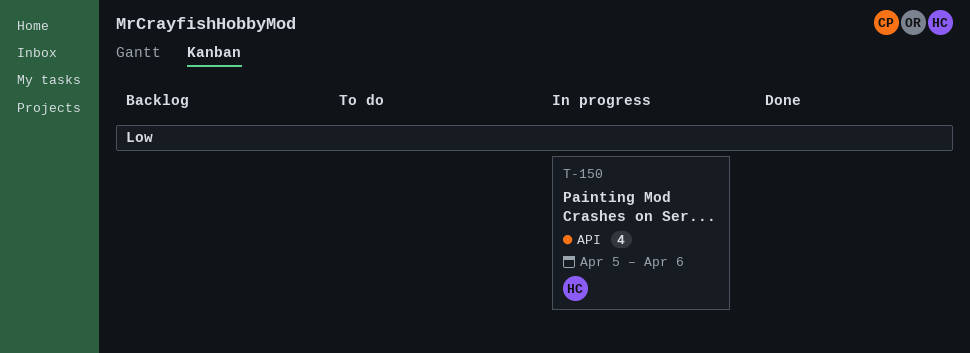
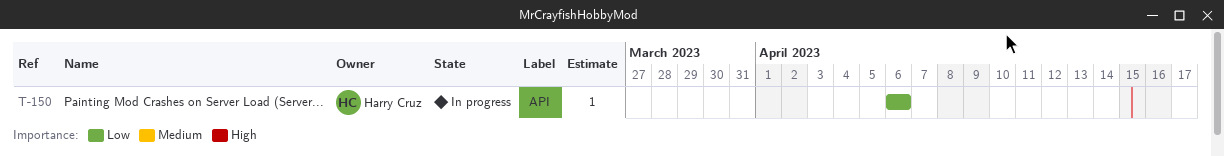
T-150, estimate: 4 -> 1
T-150, start: Apr 5 -> Apr 6

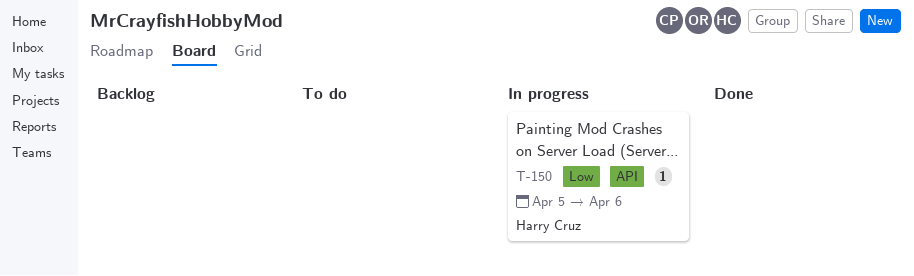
T-150, start: Apr 6 -> Apr 5

